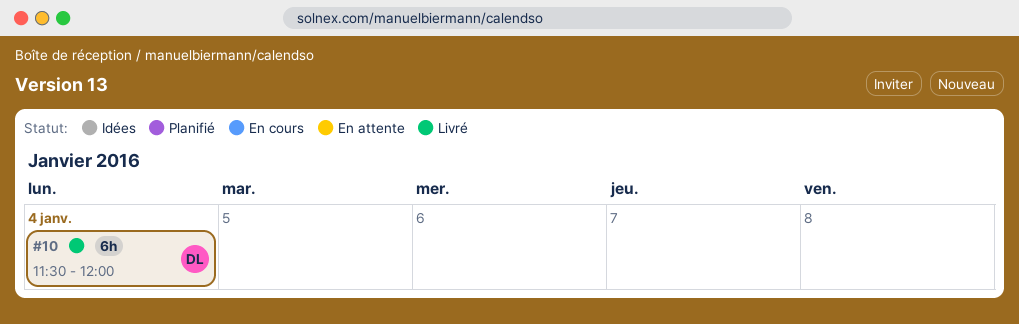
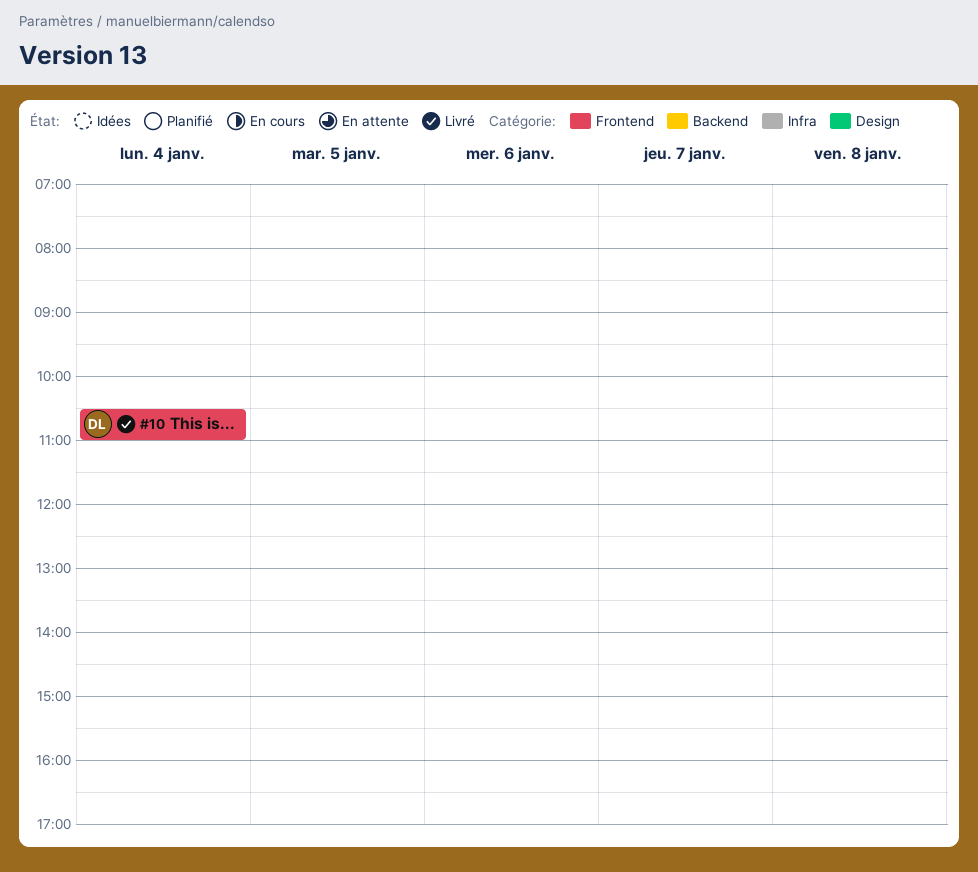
#10, begins: 11:30 -> 10:30
#10, ends: 12:00 -> 11:00

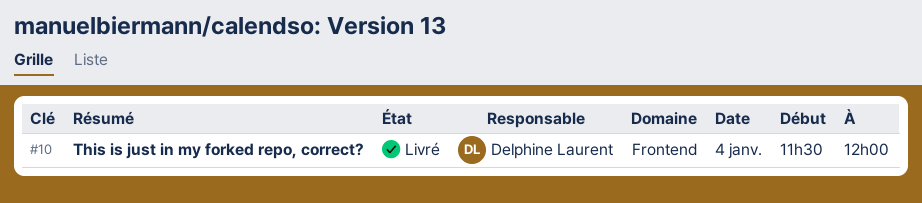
#10, begins: 10:30 -> 11:30
#10, ends: 11:00 -> 12:00

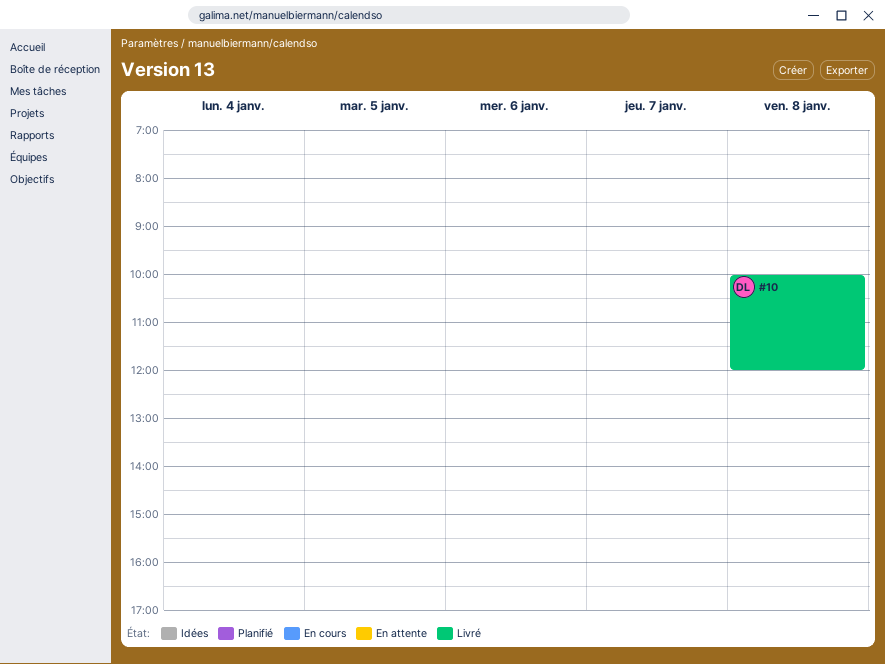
#10, day: Jan 4 -> Jan 8
#10, begins: 11:30 -> 10:00

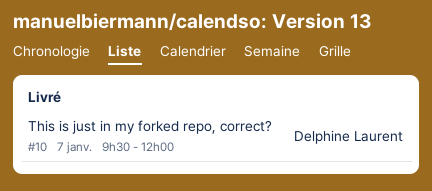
#10, day: Jan 8 -> Jan 7
#10, begins: 10:00 -> 09:30

